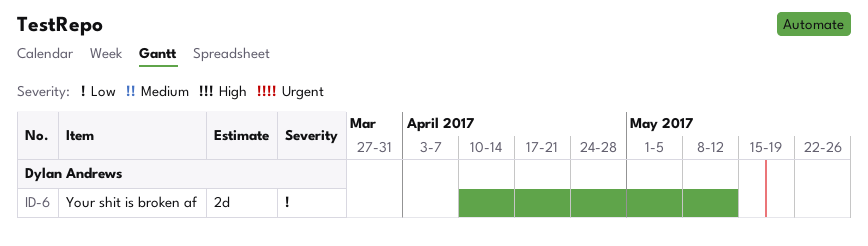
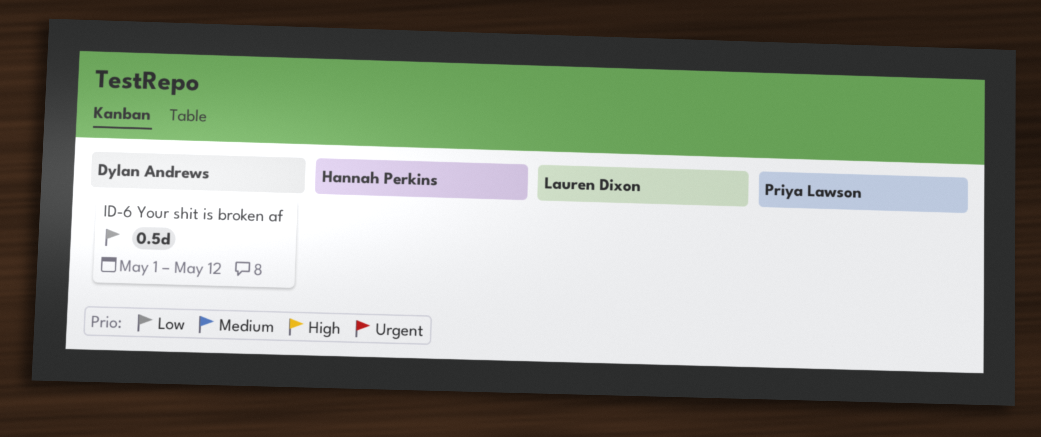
ID-6, estimate: 2d -> 0.5d
ID-6, start: Apr 10 -> May 1

